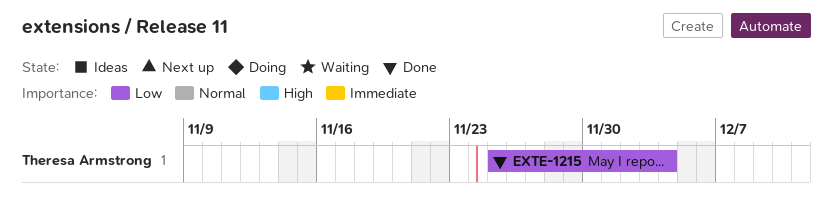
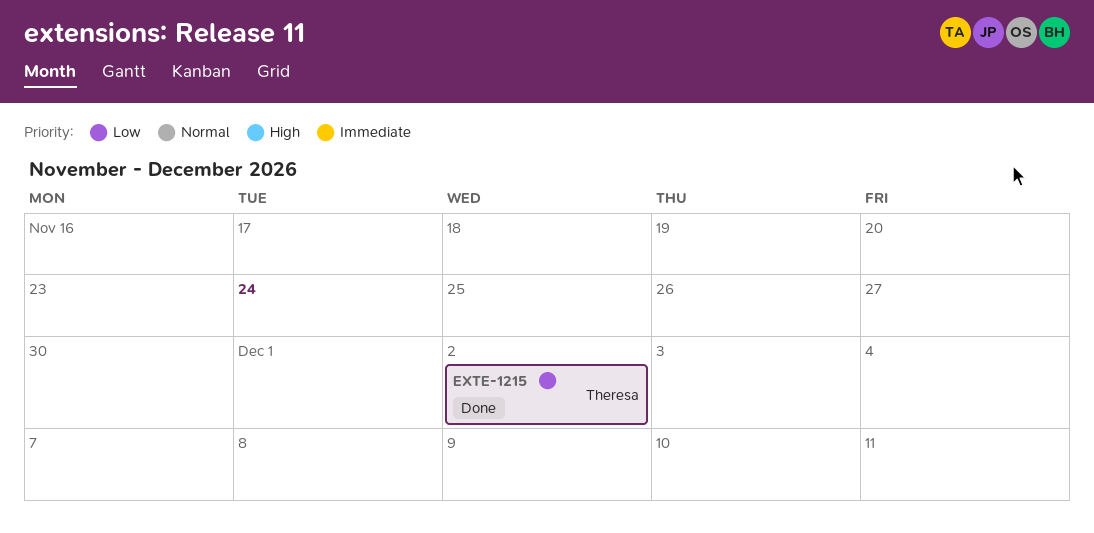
EXTE-1215, due: Dec 4 -> Dec 2

